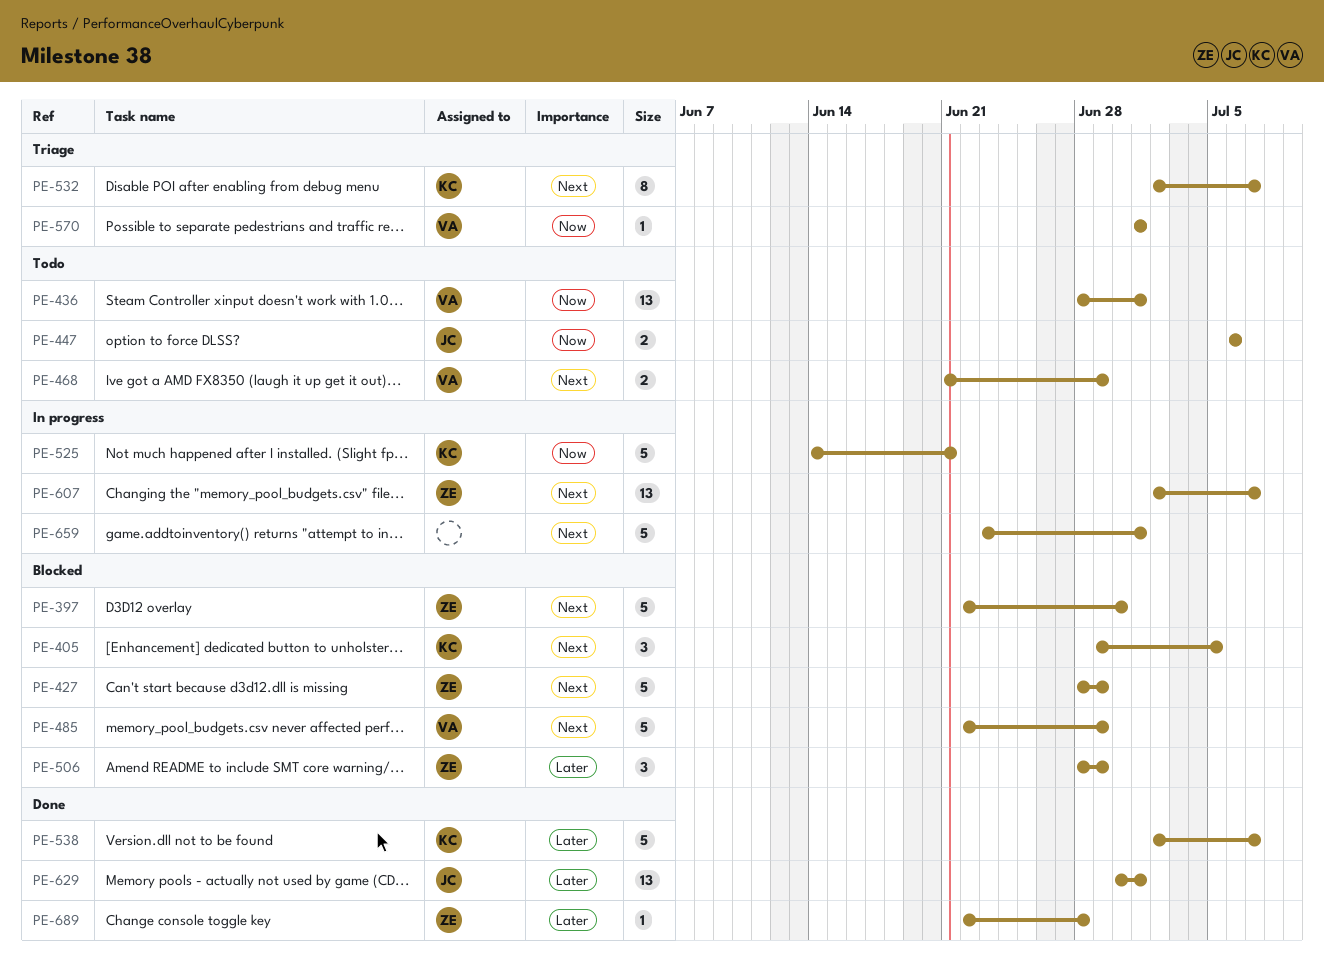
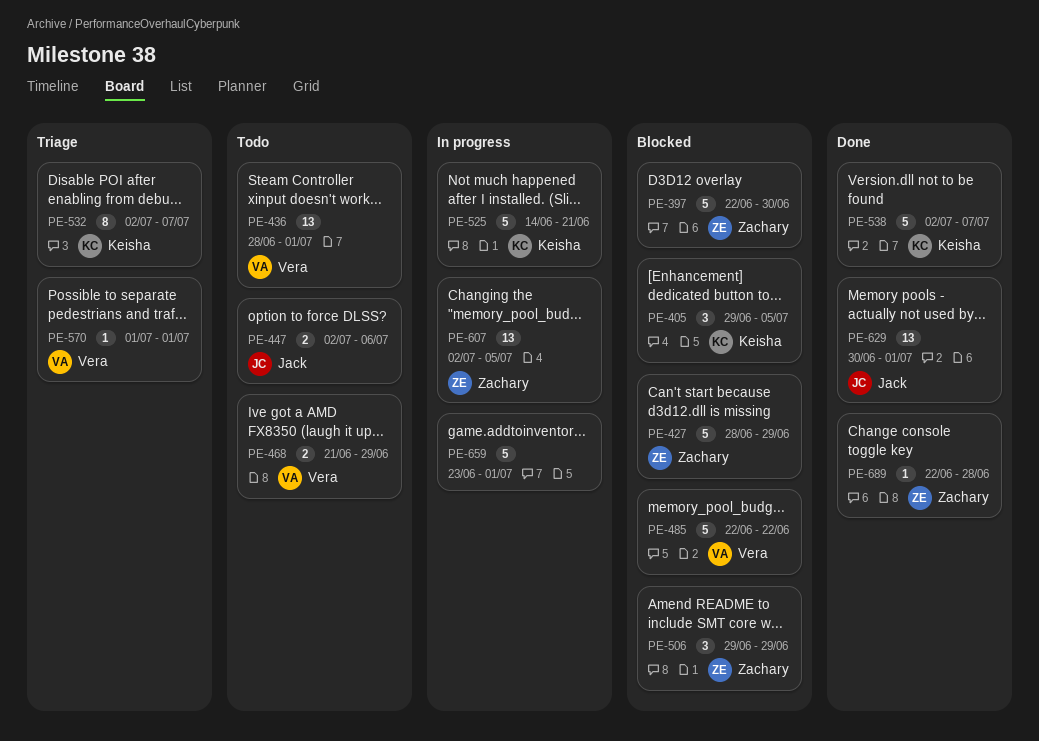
PE-447, start: Jul 6 -> Jul 2
PE-485, due: Jun 29 -> Jun 22
PE-506, start: Jun 28 -> Jun 29
PE-607, due: Jul 7 -> Jul 5

